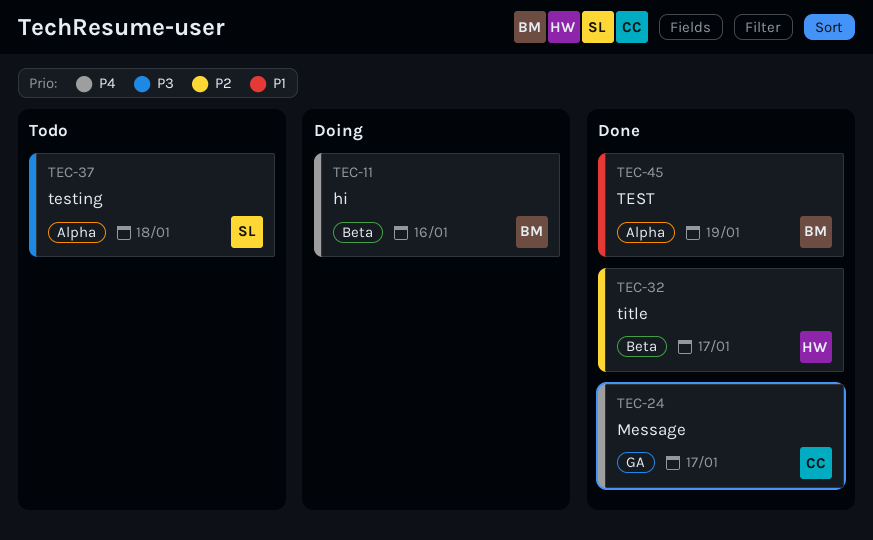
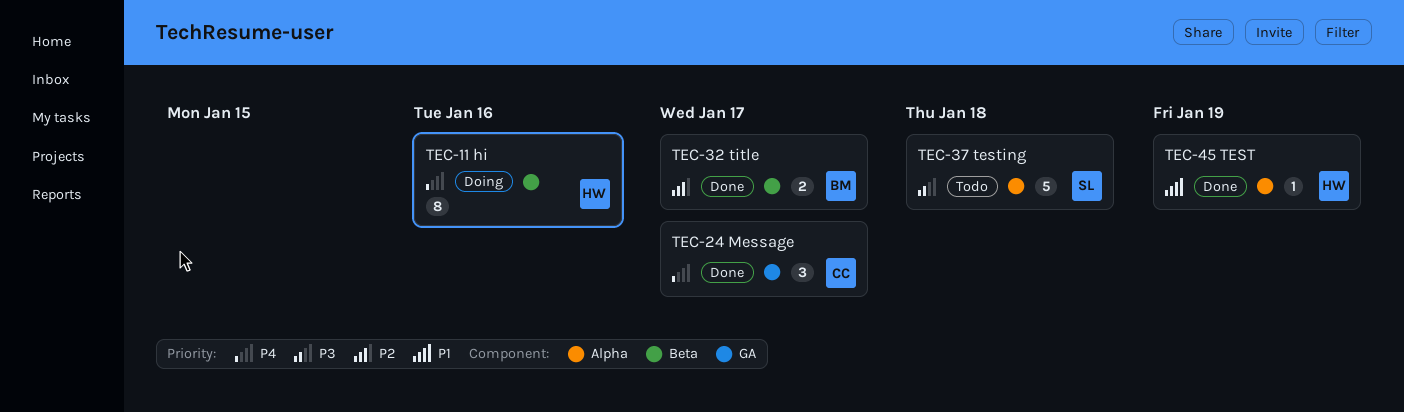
TEC-11, owner: BM -> HW
TEC-32, owner: HW -> BM
TEC-45, owner: BM -> HW

